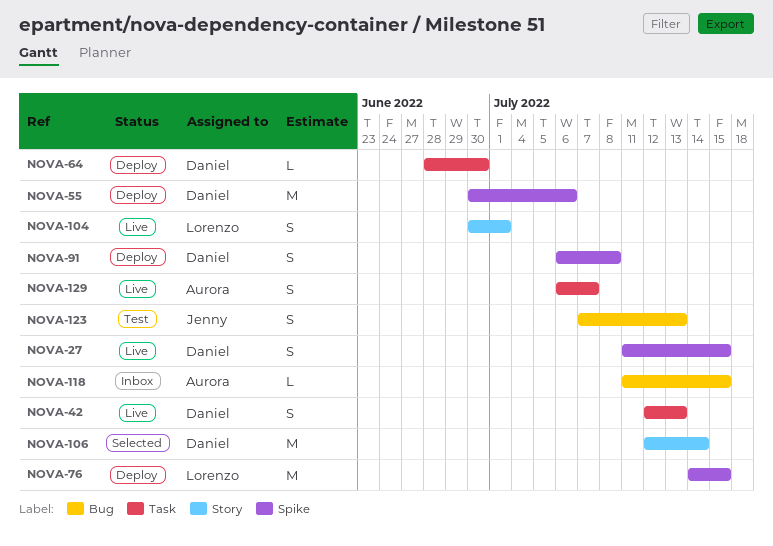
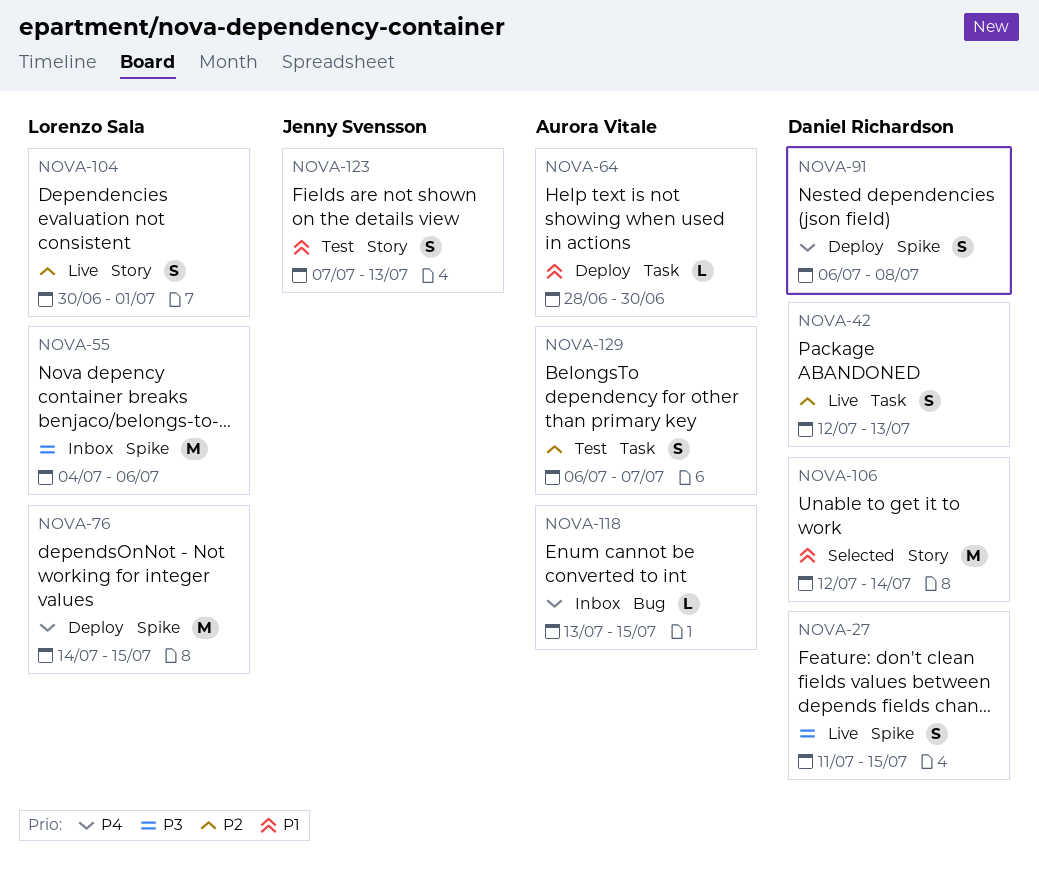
NOVA-55, status: Deploy -> Inbox
NOVA-55, owner: Daniel Richardson -> Lorenzo Sala
NOVA-55, start: Jun 30 -> Jul 4
NOVA-64, owner: Daniel Richardson -> Aurora Vitale
NOVA-118, start: Jul 11 -> Jul 13
NOVA-123, label: Bug -> Story
NOVA-129, status: Live -> Test

